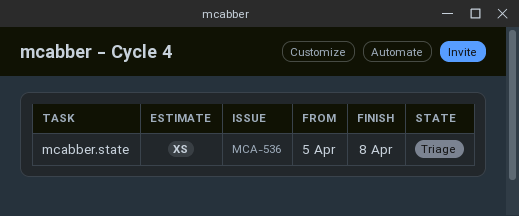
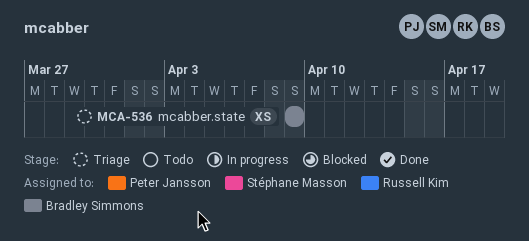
MCA-536, start: Apr 5 -> Apr 9
MCA-536, due: Apr 8 -> Apr 9

